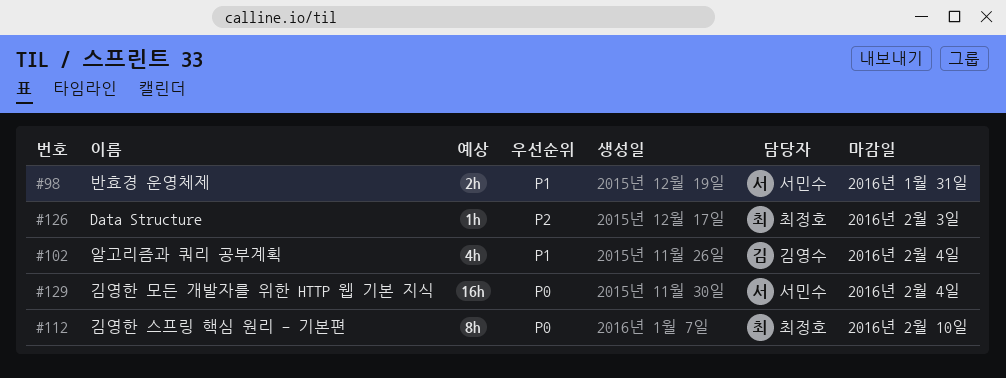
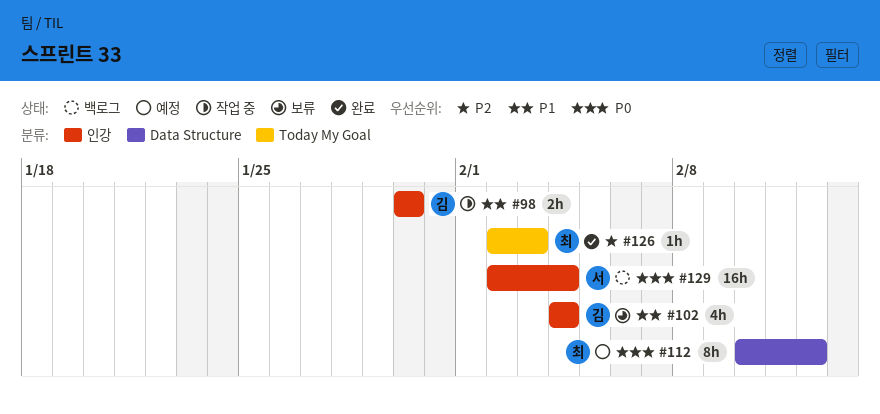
#98, owner: 서민수 -> 김영수
#98, due: Jan 31 -> Jan 30
#112, due: Feb 10 -> Feb 12

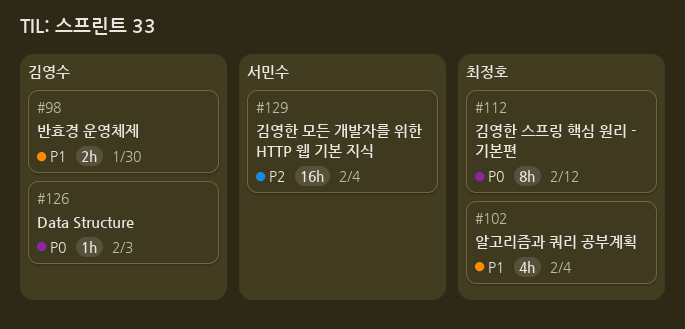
#102, owner: 김영수 -> 최정호
#126, owner: 최정호 -> 김영수
#126, priority: P2 -> P0
#129, priority: P0 -> P2

